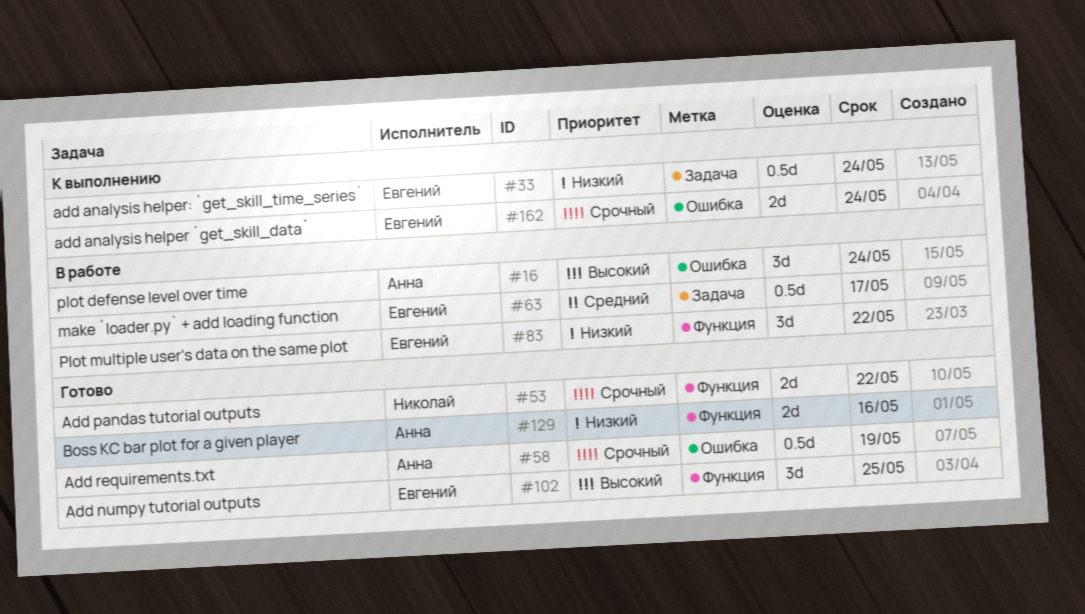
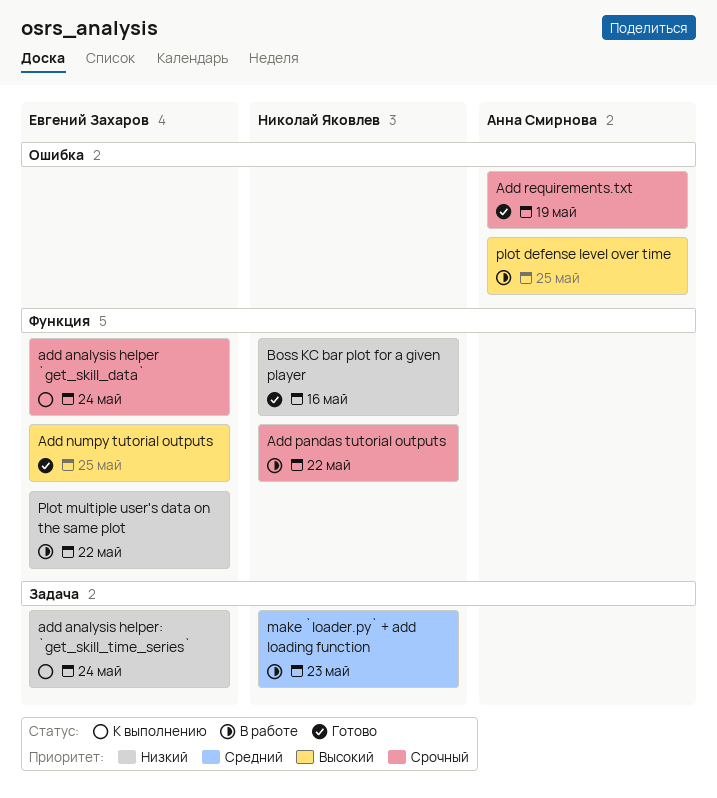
add analysis helper `get_skill_data`, label: Ошибка -> Функция
Add pandas tutorial outputs, status: Готово -> В работе
Boss KC bar plot for a given player, owner: Анна Смирнова -> Николай Яковлев
make `loader.py` + add loading function, owner: Евгений Захаров -> Николай Яковлев
make `loader.py` + add loading function, due: May 17 -> May 23
plot defense level over time, due: May 24 -> May 25

